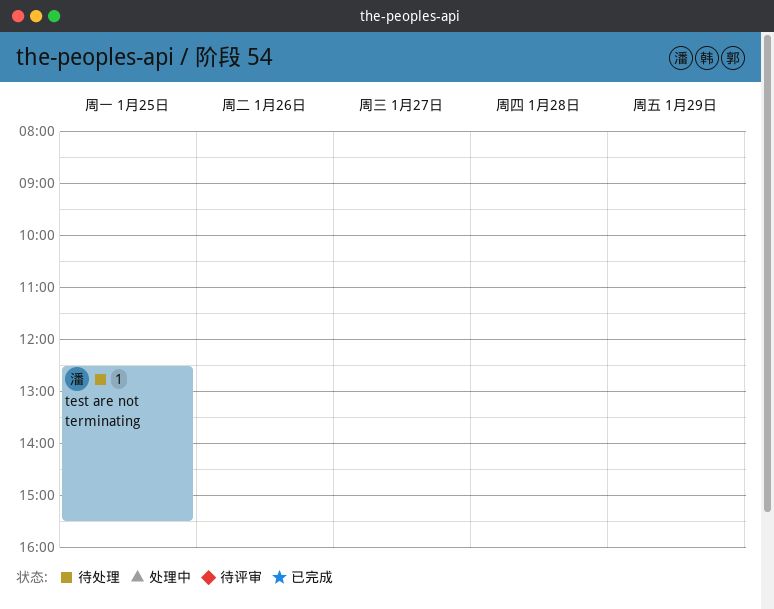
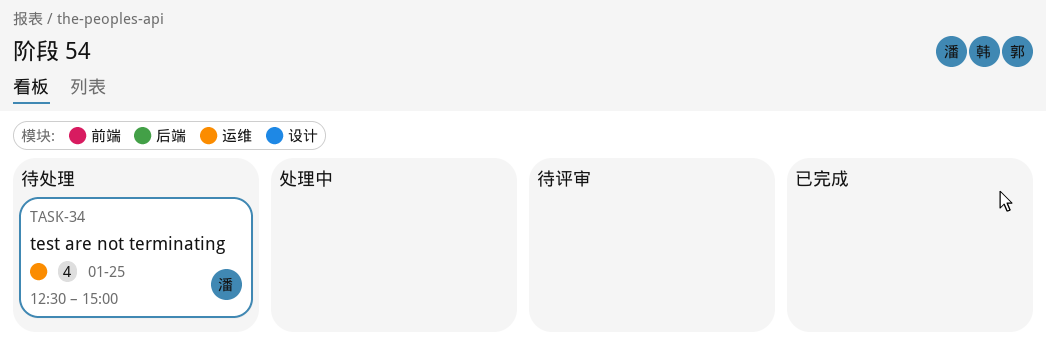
test are not terminating, estimate: 1 -> 4
test are not terminating, ends: 15:30 -> 15:00

